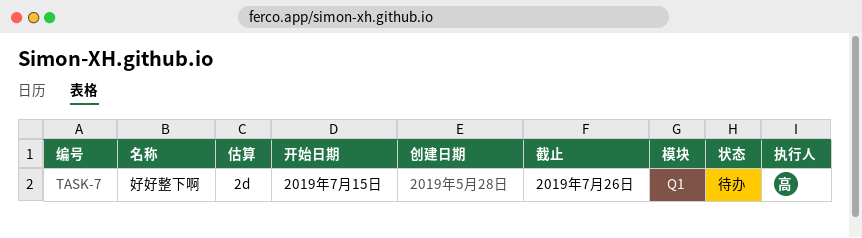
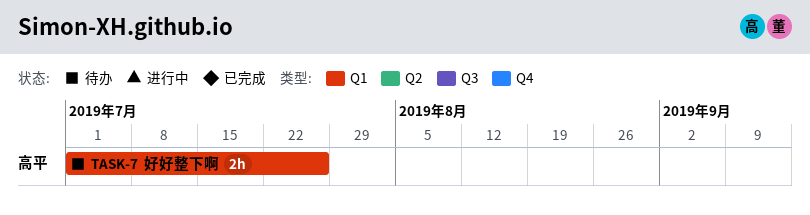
TASK-7, estimate: 2d -> 2h
TASK-7, start: Jul 15 -> Jul 1

